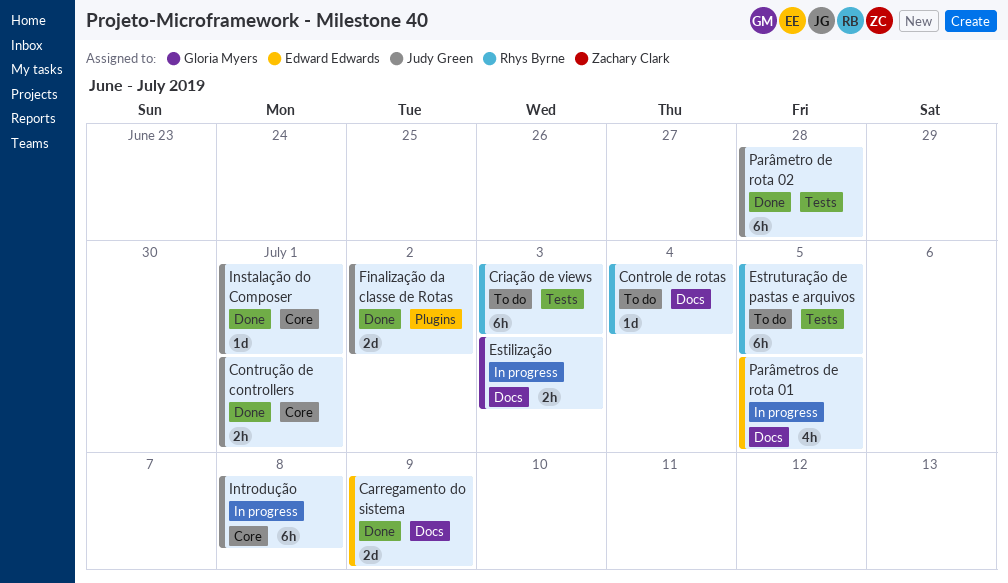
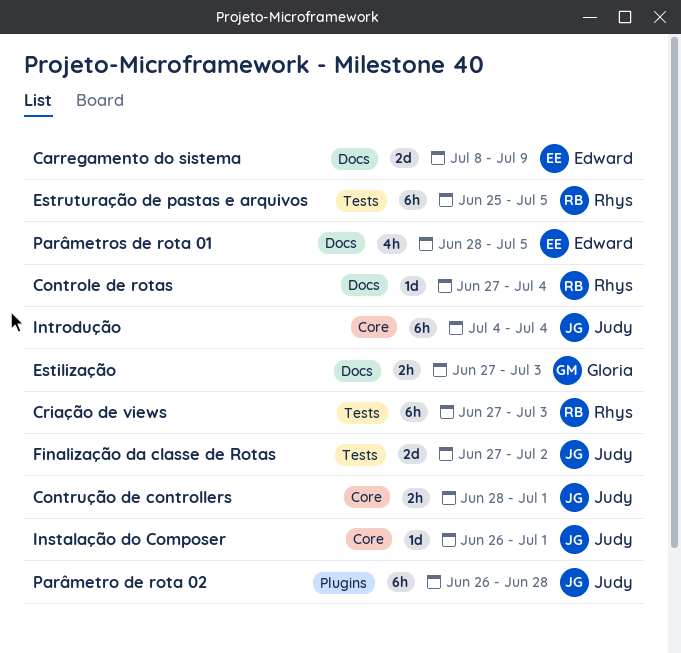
Finalização da classe de Rotas, label: Plugins -> Tests
Introdução, due: Jul 8 -> Jul 4
Parâmetro de rota 02, label: Tests -> Plugins

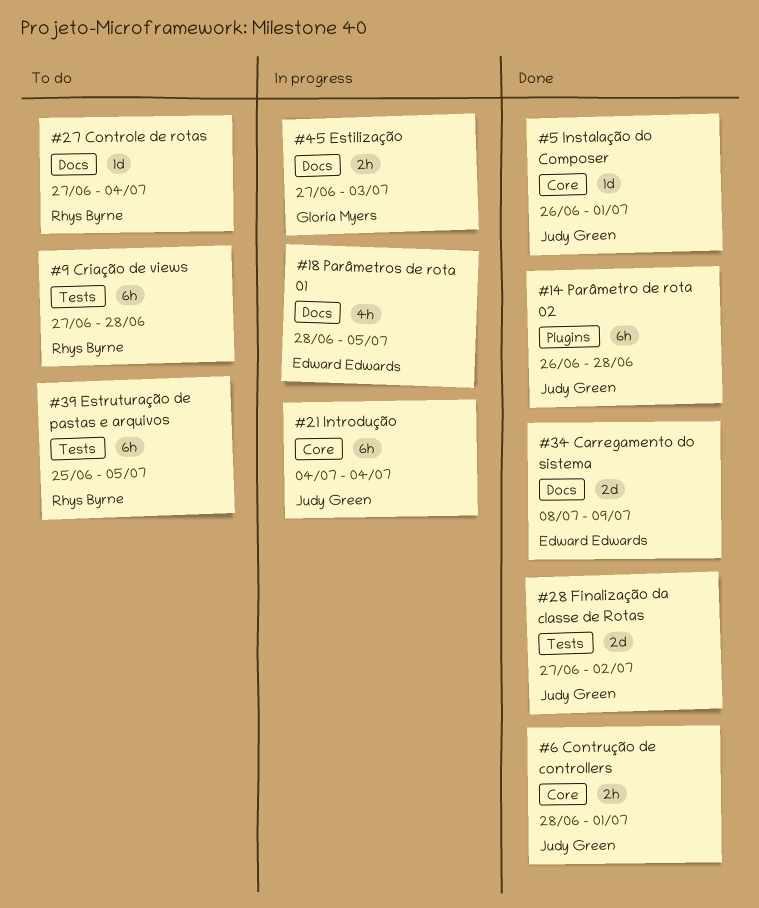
Criação de views, due: Jul 3 -> Jun 28

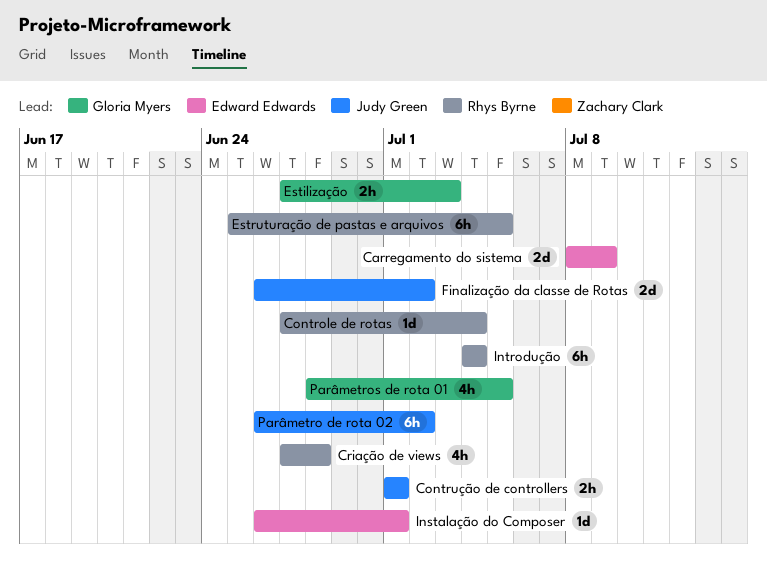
Contrução de controllers, start: Jun 28 -> Jul 1
Criação de views, estimate: 6h -> 4h
Finalização da classe de Rotas, start: Jun 27 -> Jun 26
Instalação do Composer, owner: Judy Green -> Edward Edwards
Introdução, owner: Judy Green -> Rhys Byrne
Parâmetro de rota 02, due: Jun 28 -> Jul 2
Parâmetros de rota 01, owner: Edward Edwards -> Gloria Myers

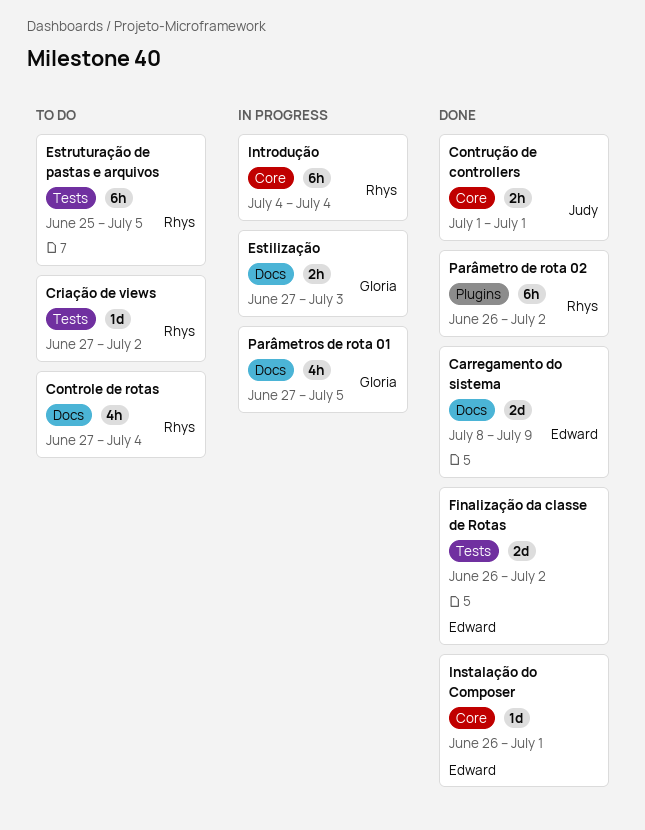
Controle de rotas, estimate: 1d -> 4h
Criação de views, estimate: 4h -> 1d
Criação de views, due: Jun 28 -> Jul 2
Finalização da classe de Rotas, owner: Judy Green -> Edward Edwards
Parâmetro de rota 02, owner: Judy Green -> Rhys Byrne
Parâmetros de rota 01, start: Jun 28 -> Jun 27

